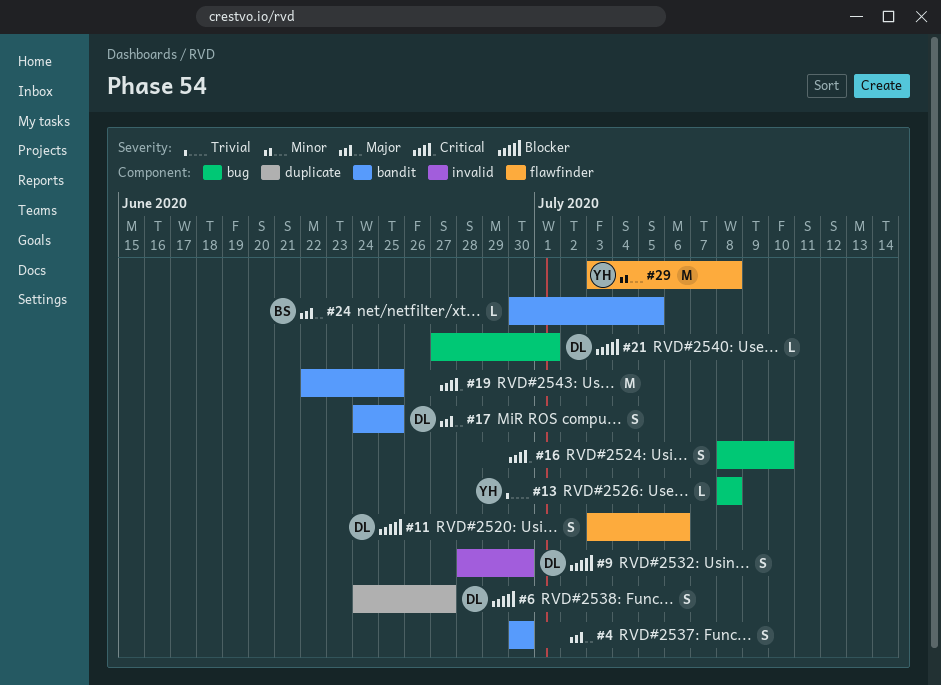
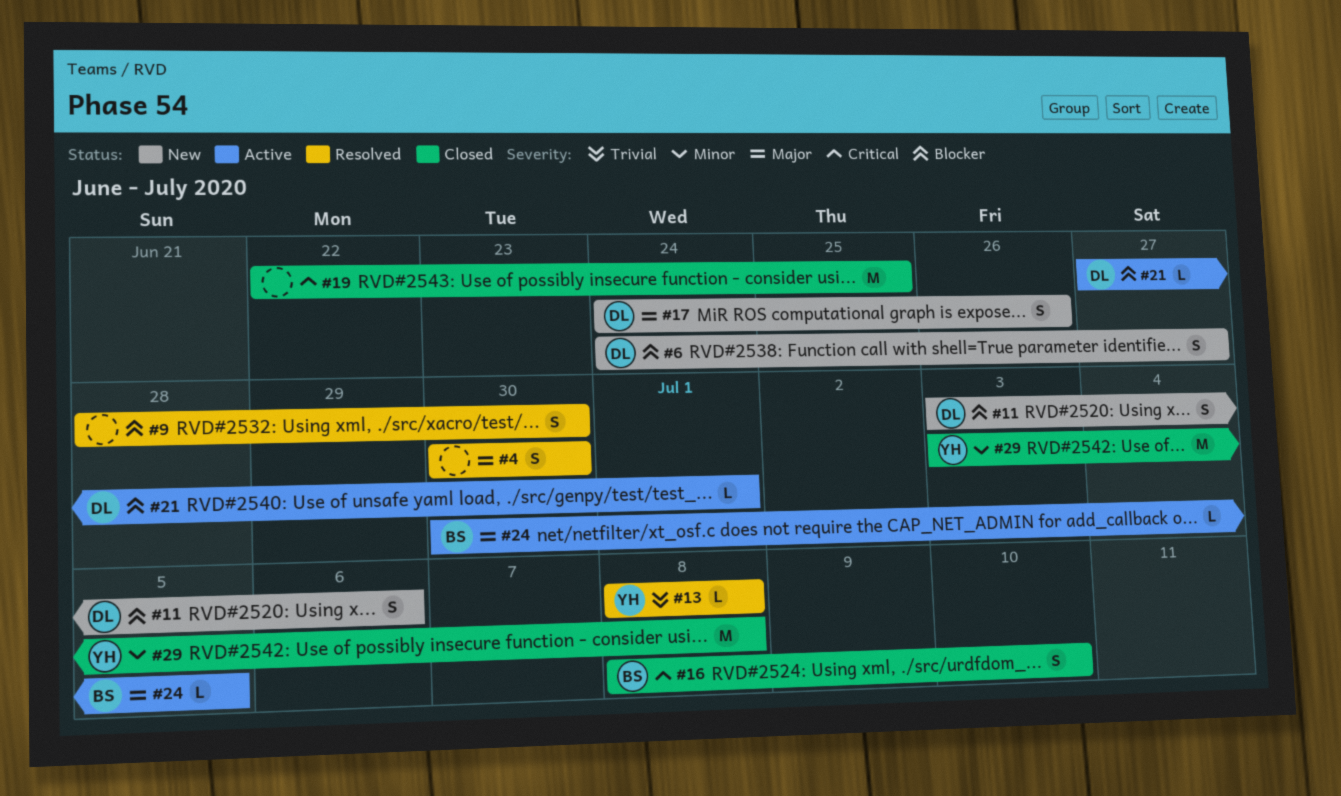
#9, owner: DL -> none
#16, owner: none -> BS
#17, due: Jun 25 -> Jun 26

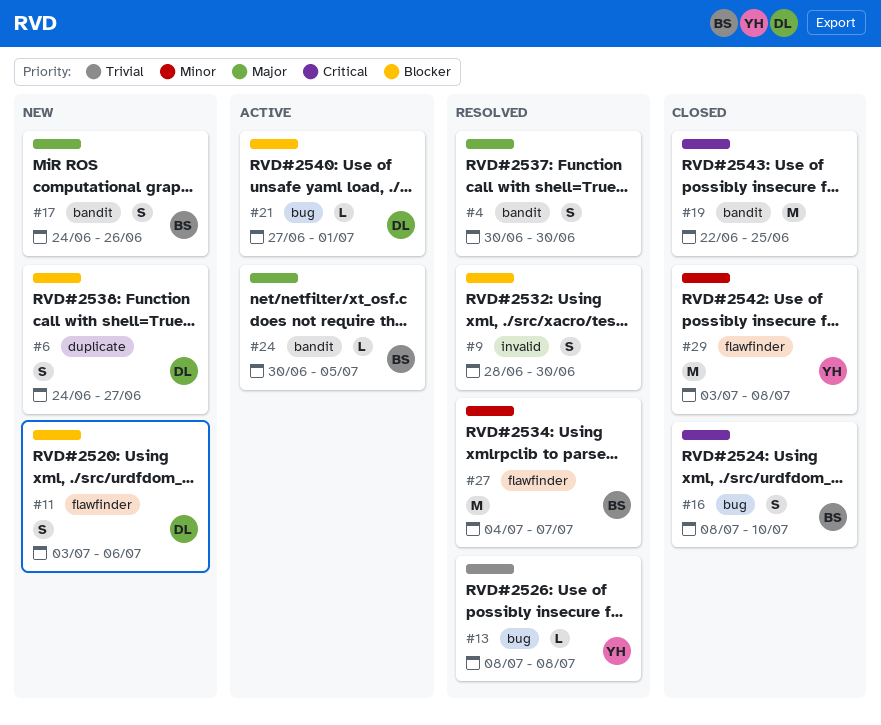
#17, owner: DL -> BS
#27: none -> present

